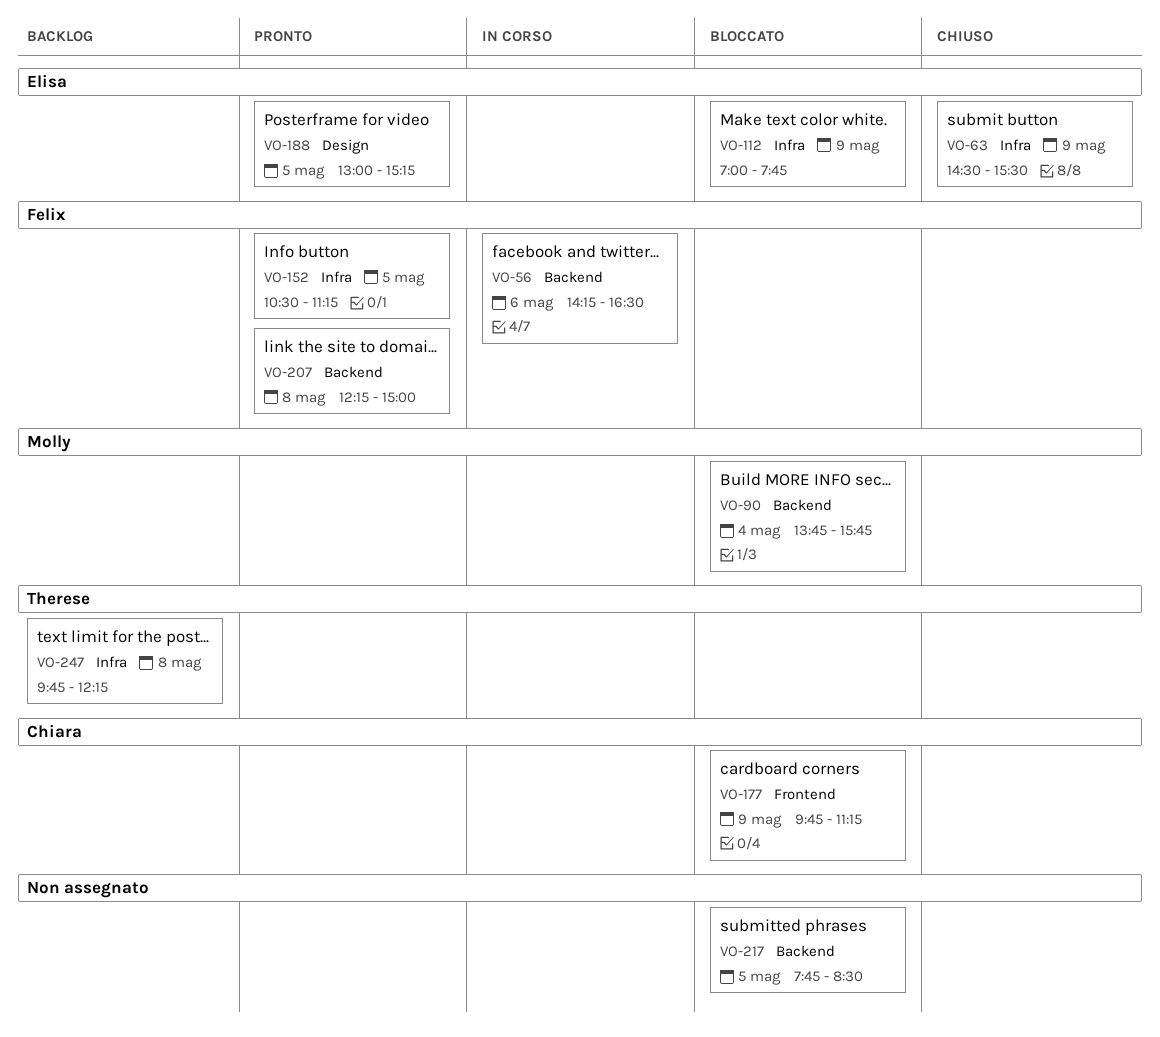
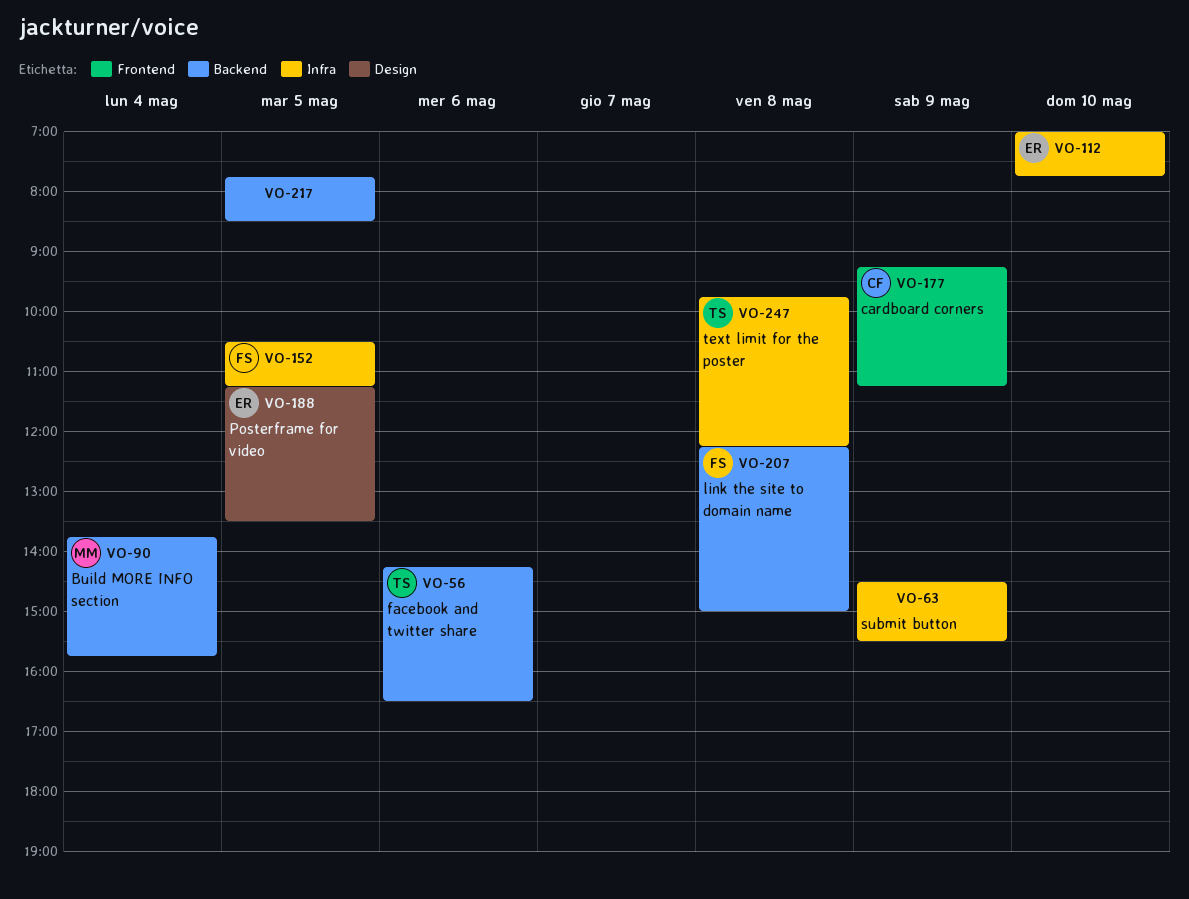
VO-56, owner: Felix -> Therese
VO-63, owner: Elisa -> none
VO-112, day: May 9 -> May 10
VO-177, begins: 09:45 -> 09:15
VO-188, begins: 13:00 -> 11:15
VO-188, ends: 15:15 -> 13:30

